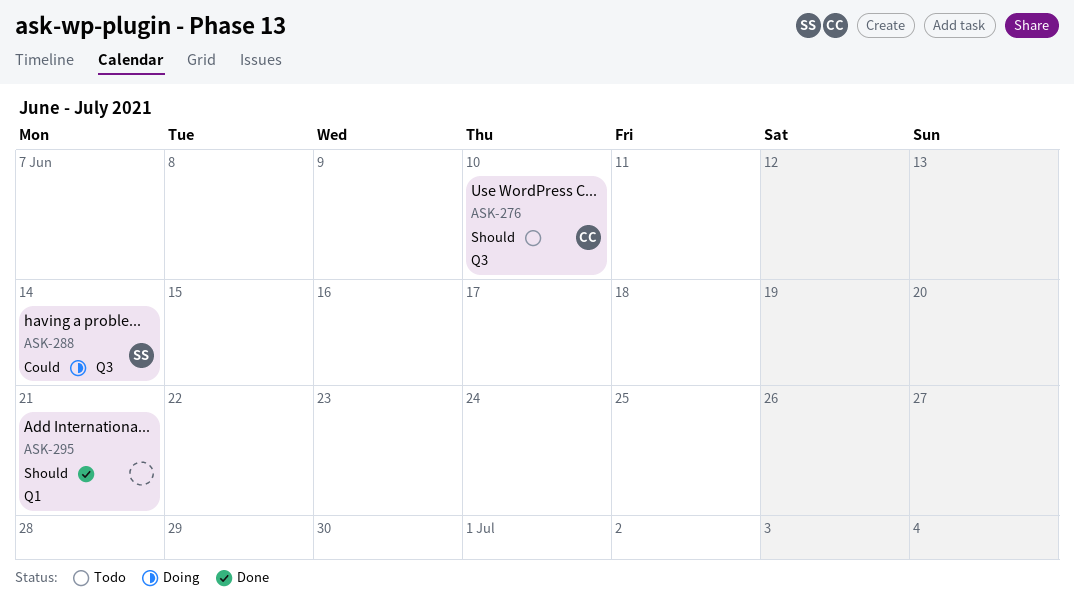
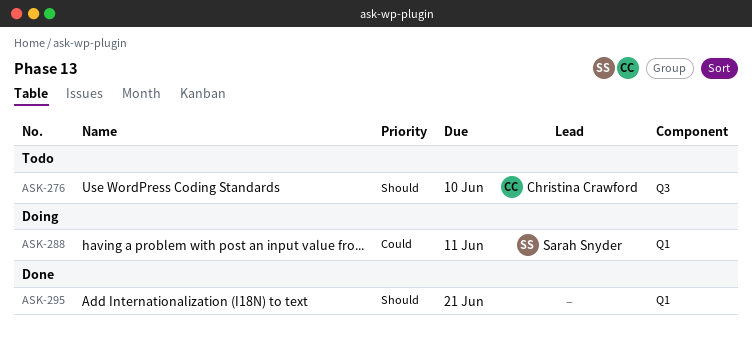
ASK-288, label: Q3 -> Q1
ASK-288, due: Jun 14 -> Jun 11

